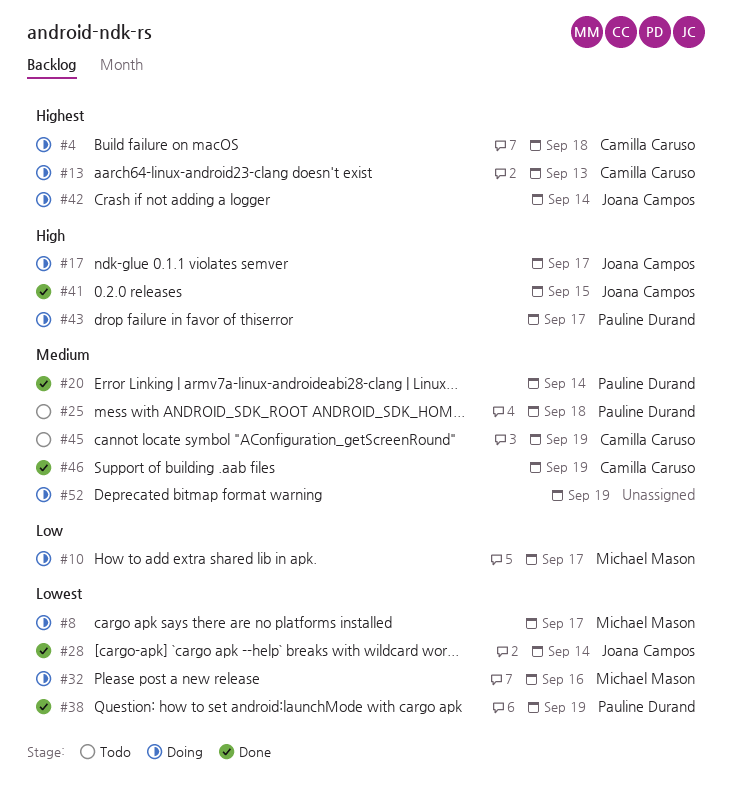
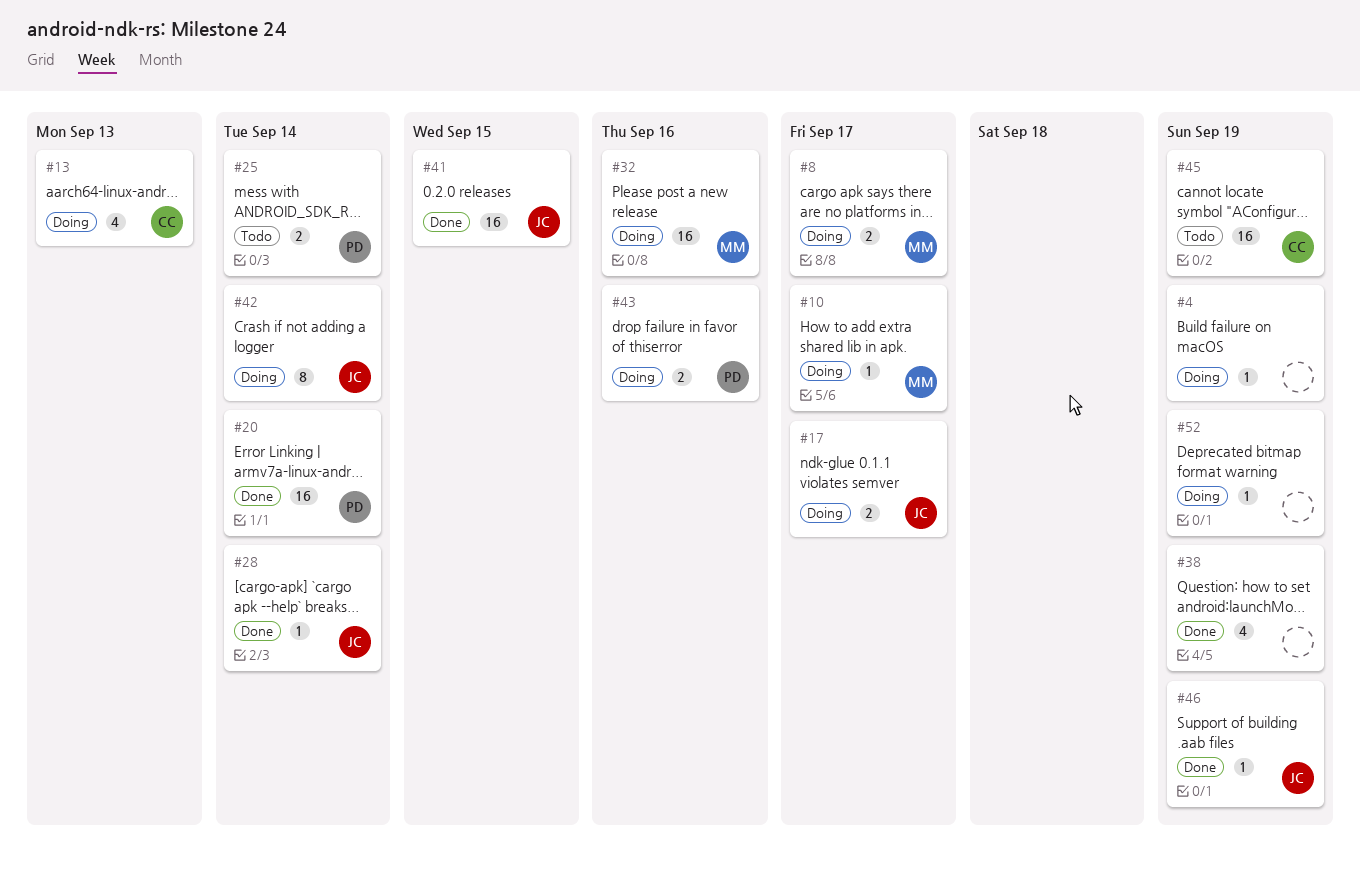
#4, owner: Camilla Caruso -> none
#4, due: Sep 18 -> Sep 19
#25, due: Sep 18 -> Sep 14
#38, owner: Pauline Durand -> none
#43, due: Sep 17 -> Sep 16
#46, owner: Camilla Caruso -> Joana Campos

